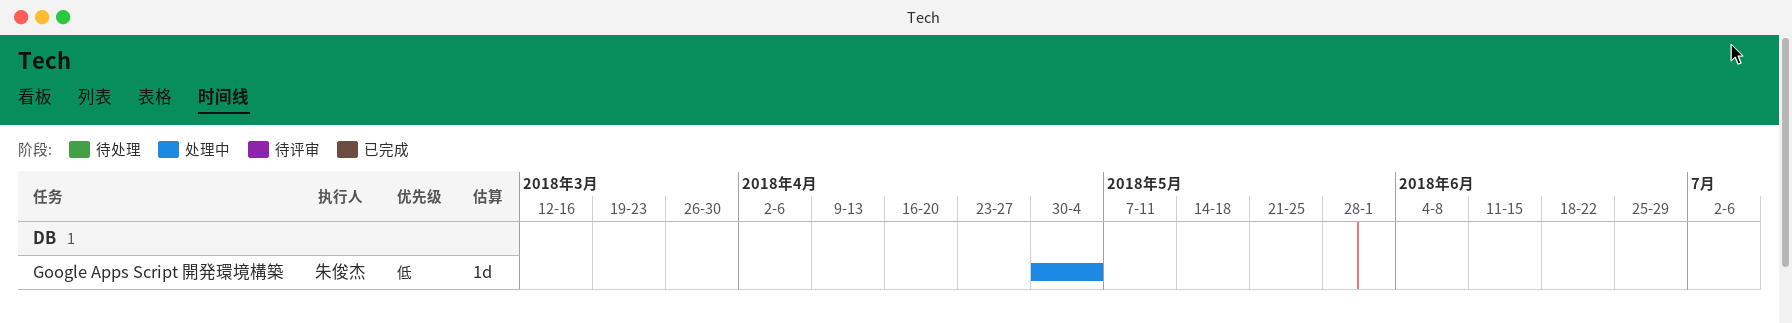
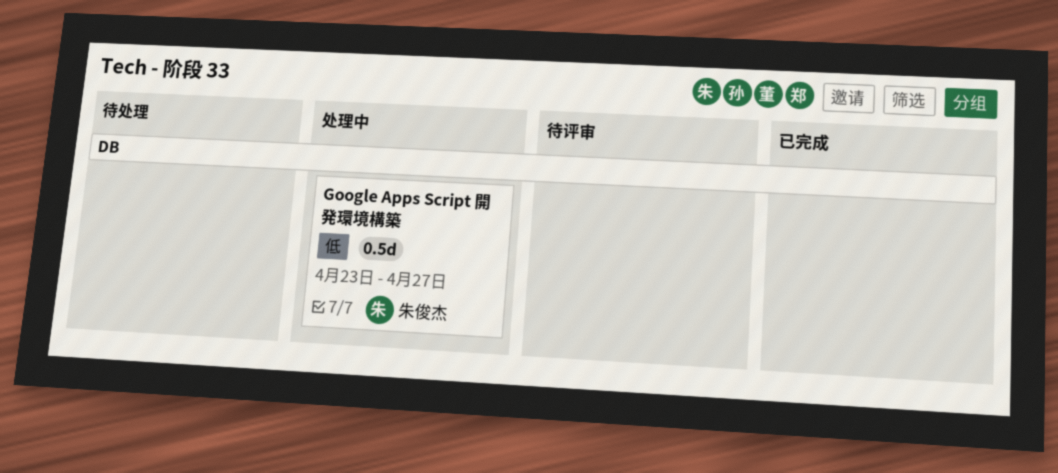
Google Apps Script 開発環境構築, estimate: 1d -> 0.5d
Google Apps Script 開発環境構築, start: Apr 30 -> Apr 23
Google Apps Script 開発環境構築, due: May 4 -> Apr 27

